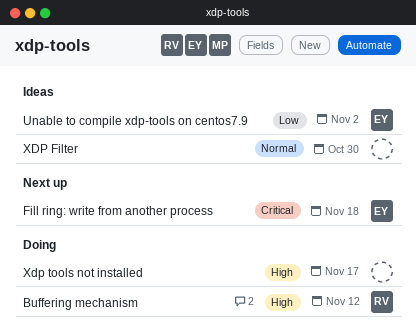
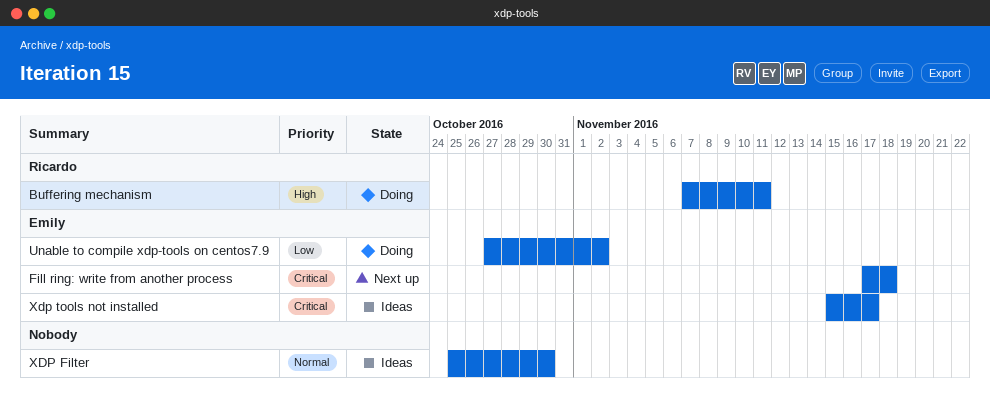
Buffering mechanism, due: Nov 12 -> Nov 11
Unable to compile xdp-tools on centos7.9, status: Ideas -> Doing
Xdp tools not installed, status: Doing -> Ideas
Xdp tools not installed, owner: none -> Emily
Xdp tools not installed, priority: High -> Critical

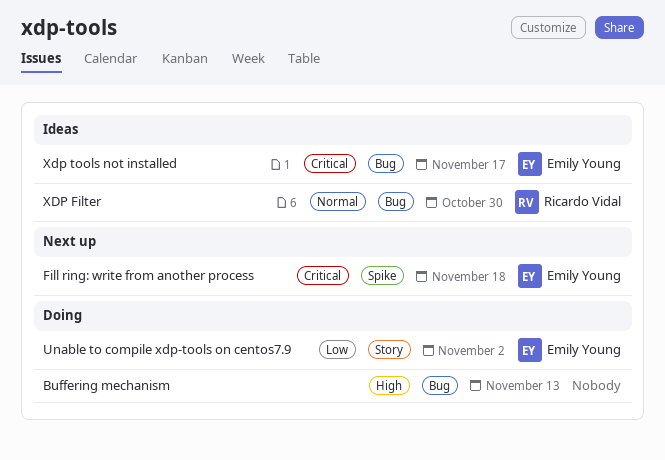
Buffering mechanism, owner: Ricardo Vidal -> none
Buffering mechanism, due: Nov 11 -> Nov 13
XDP Filter, owner: none -> Ricardo Vidal

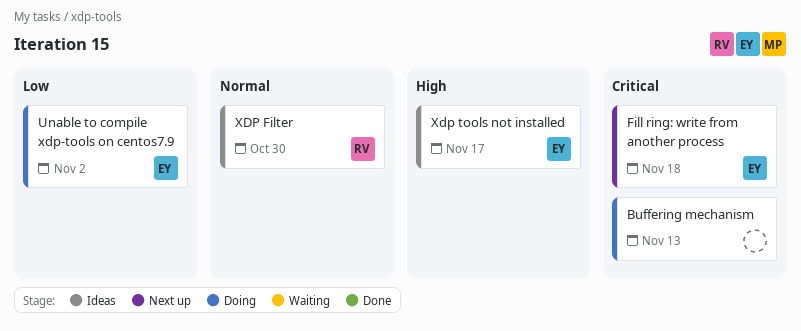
Buffering mechanism, priority: High -> Critical
Xdp tools not installed, priority: Critical -> High

